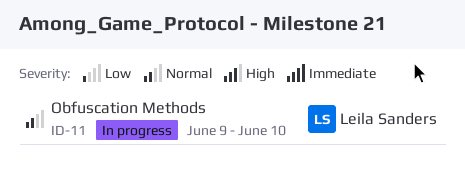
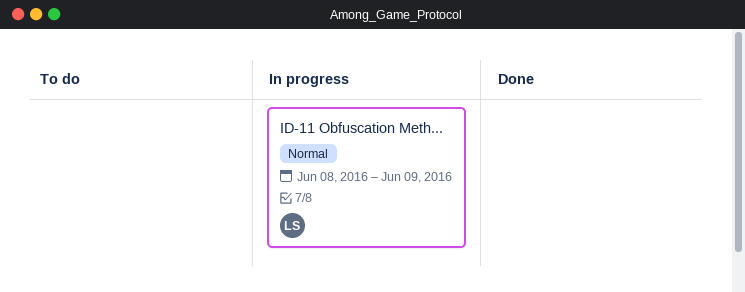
ID-11, start: Jun 9 -> Jun 8
ID-11, due: Jun 10 -> Jun 9

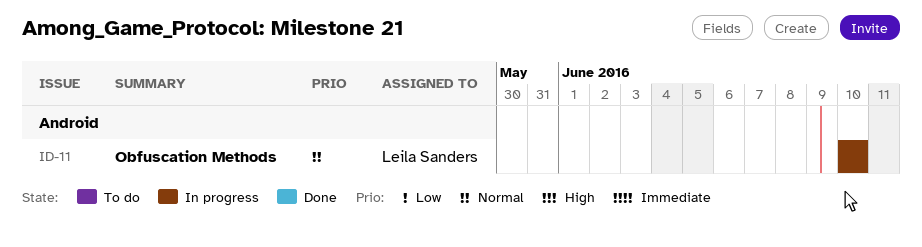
ID-11, start: Jun 8 -> Jun 10
ID-11, due: Jun 9 -> Jun 10

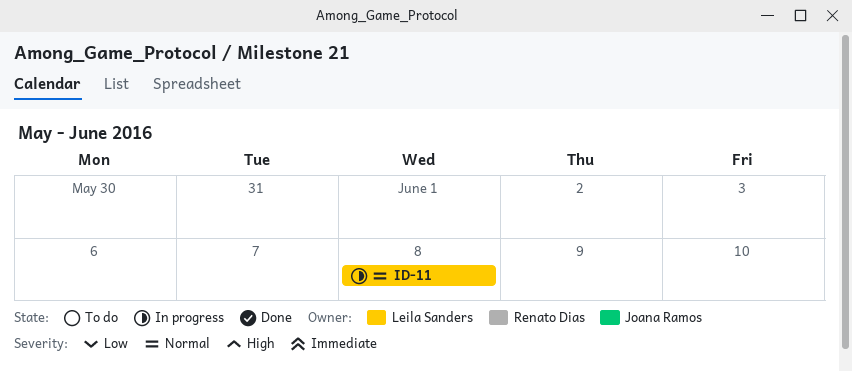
ID-11, start: Jun 10 -> Jun 8
ID-11, due: Jun 10 -> Jun 8

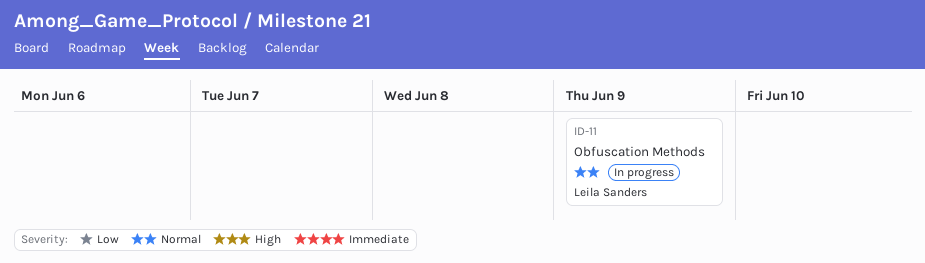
ID-11, due: Jun 8 -> Jun 9

